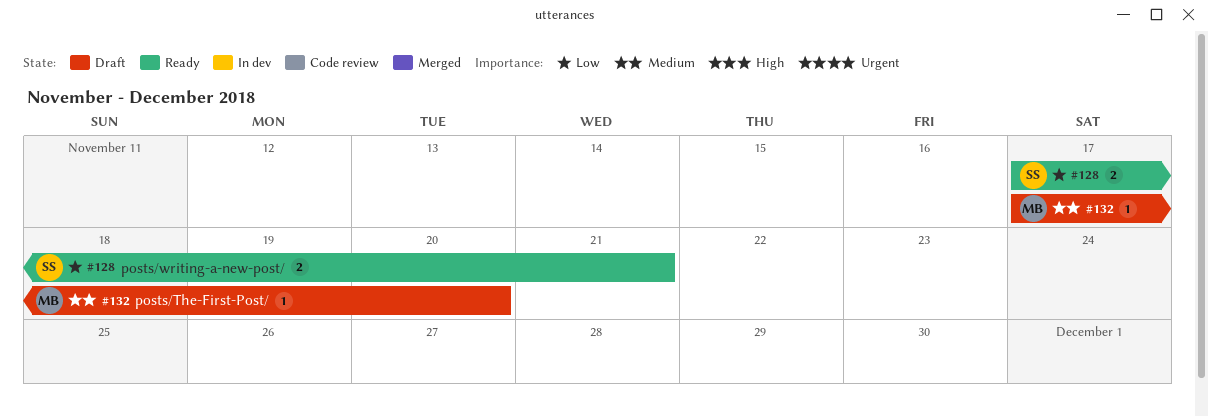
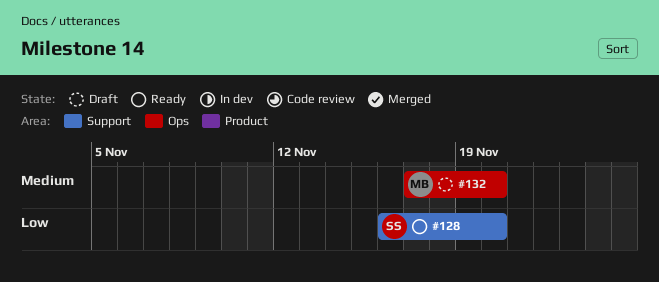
#128, start: Nov 17 -> Nov 16
#128, due: Nov 21 -> Nov 20

